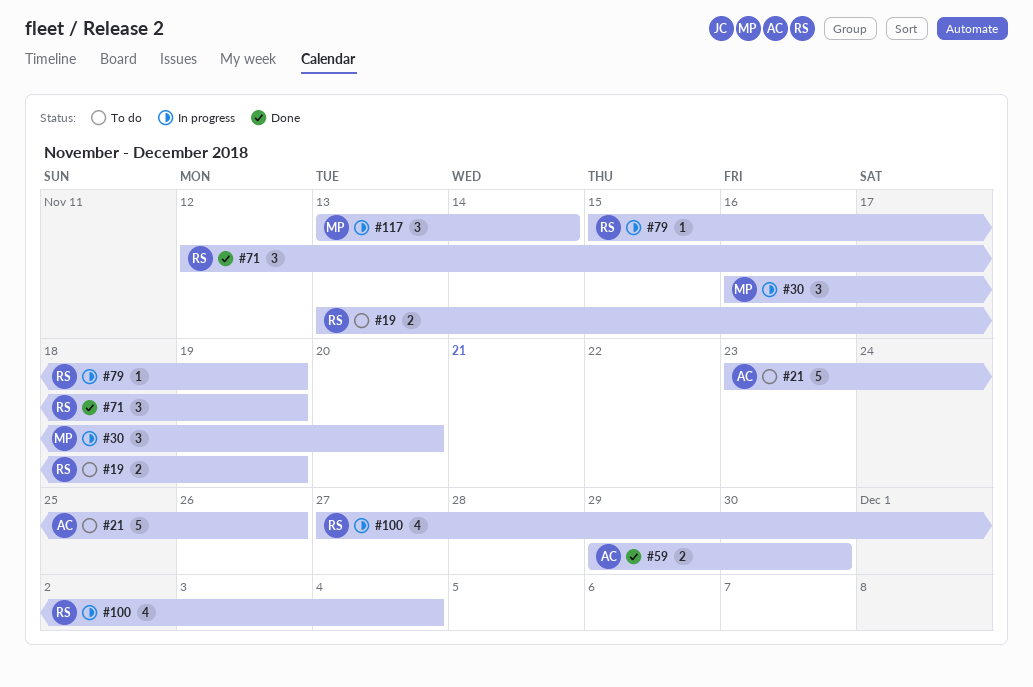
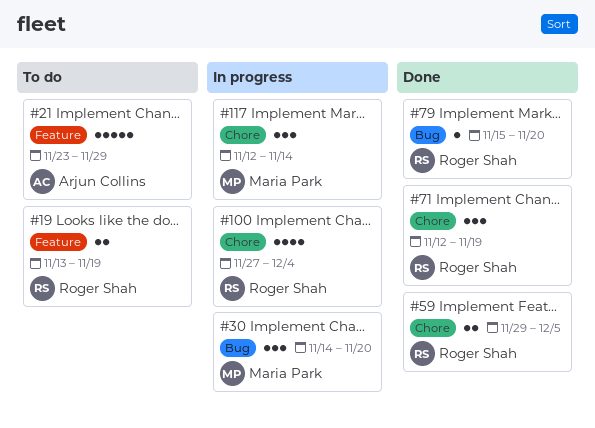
#21, due: Nov 26 -> Nov 29
#30, start: Nov 16 -> Nov 14
#59, owner: Arjun Collins -> Roger Shah
#59, due: Nov 30 -> Dec 5
#79, status: In progress -> Done
#79, due: Nov 19 -> Nov 20
#117, start: Nov 13 -> Nov 12

